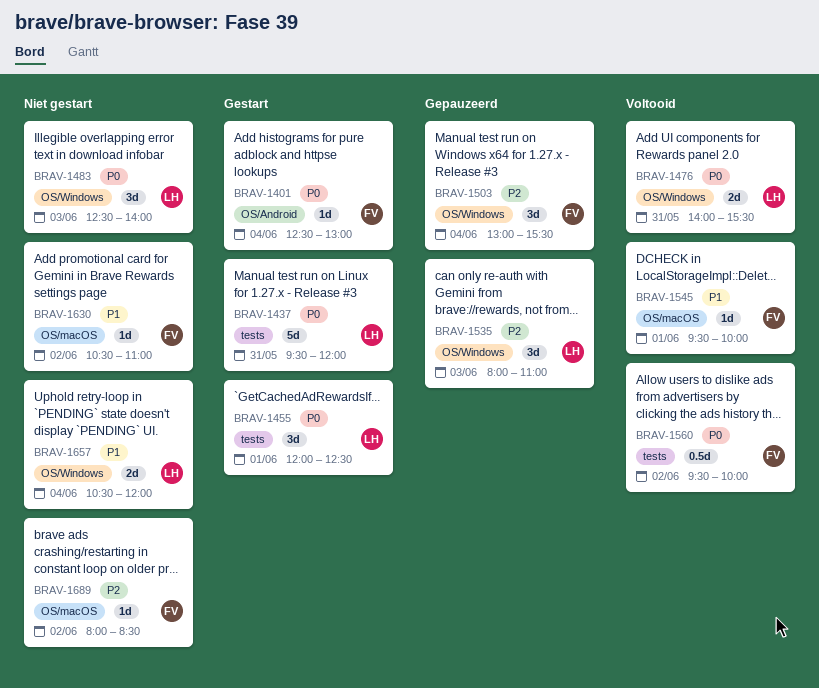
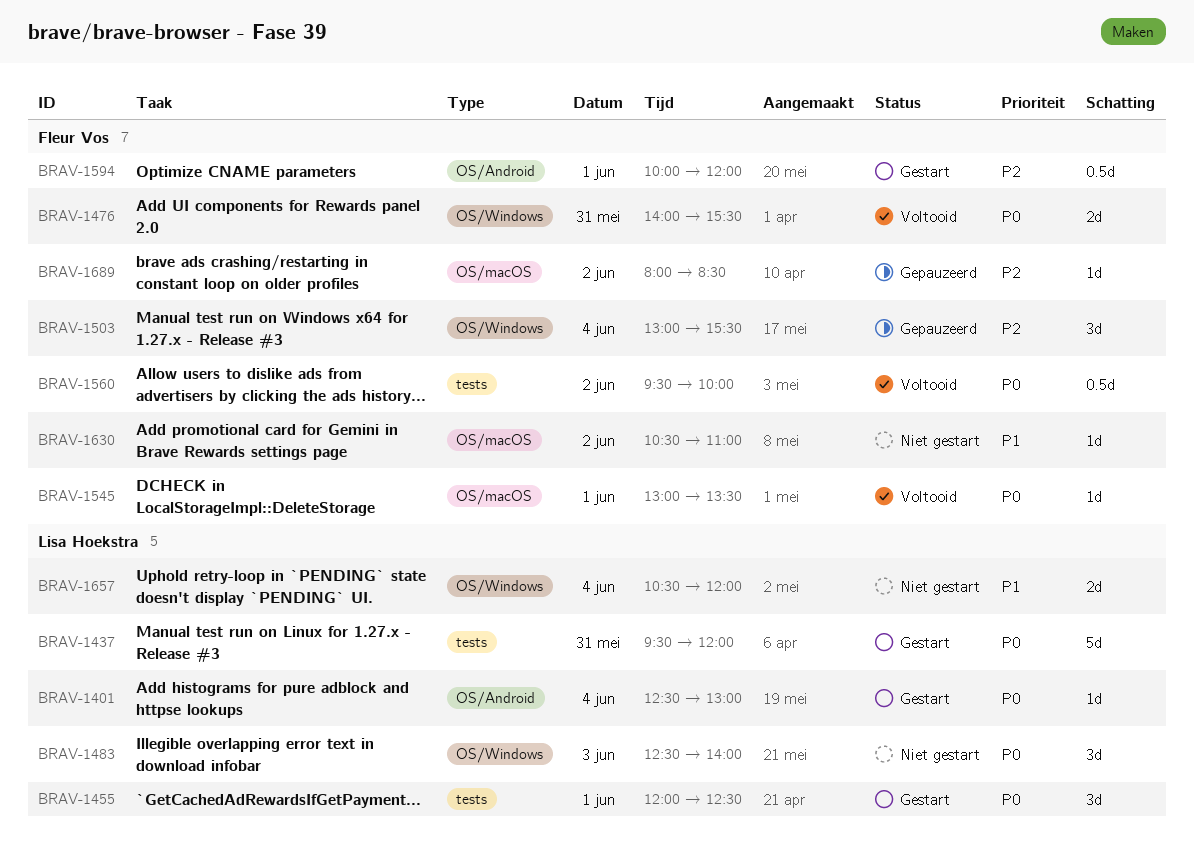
BRAV-1401, owner: Fleur Vos -> Lisa Hoekstra
BRAV-1476, owner: Lisa Hoekstra -> Fleur Vos
BRAV-1535: present -> none
BRAV-1545, priority: P1 -> P0
BRAV-1545, begins: 09:30 -> 13:00
BRAV-1545, ends: 10:00 -> 13:30
BRAV-1594: none -> present
BRAV-1689, status: Niet gestart -> Gepauzeerd

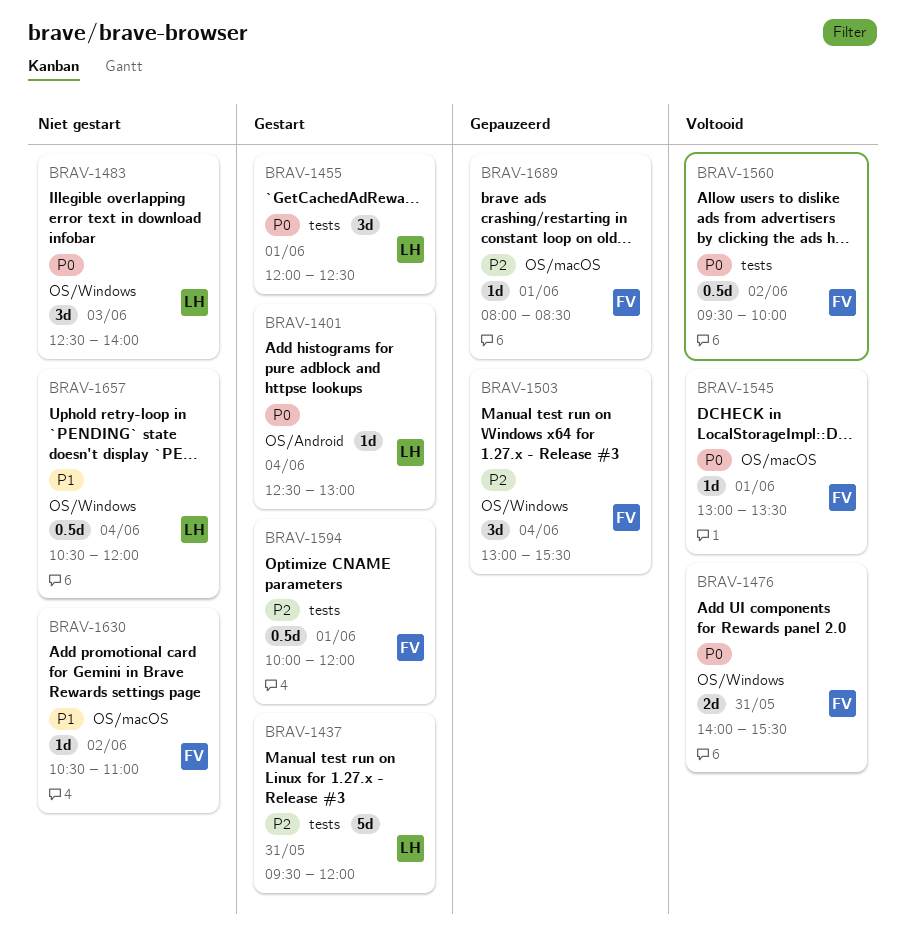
BRAV-1437, priority: P0 -> P2
BRAV-1594, label: OS/Android -> tests
BRAV-1657, estimate: 2d -> 0.5d
BRAV-1689, day: Jun 2 -> Jun 1

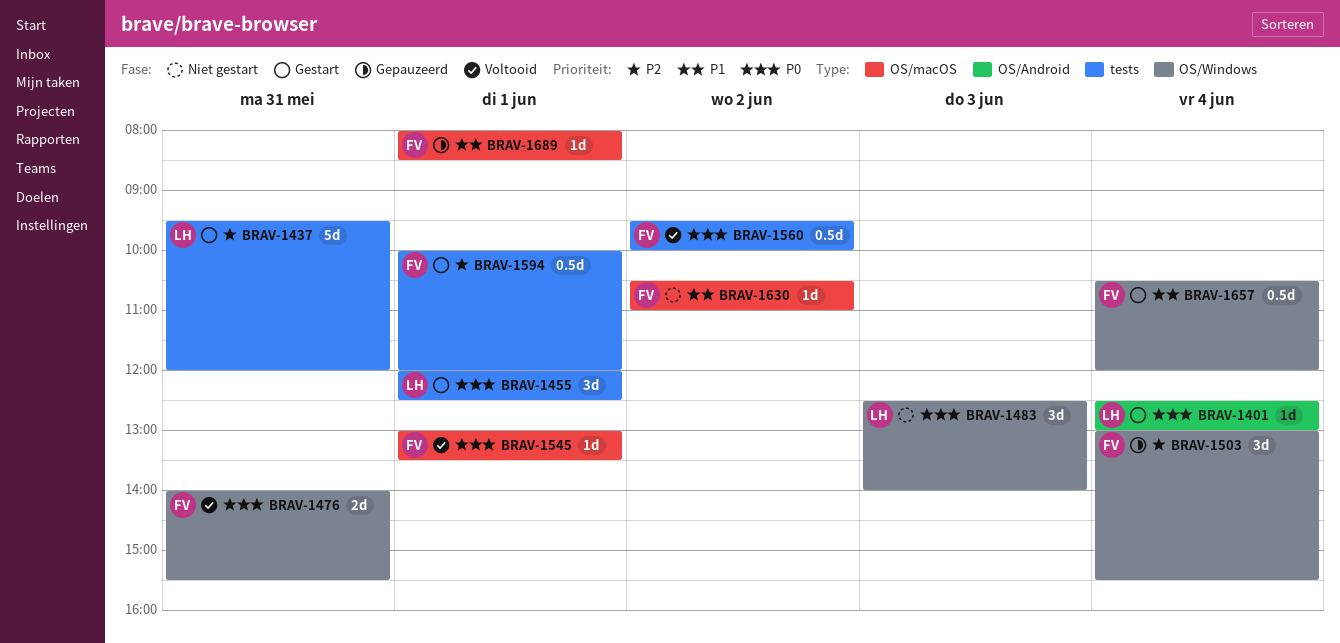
BRAV-1657, status: Niet gestart -> Gestart
BRAV-1657, owner: LH -> FV
BRAV-1689, priority: P2 -> P1

